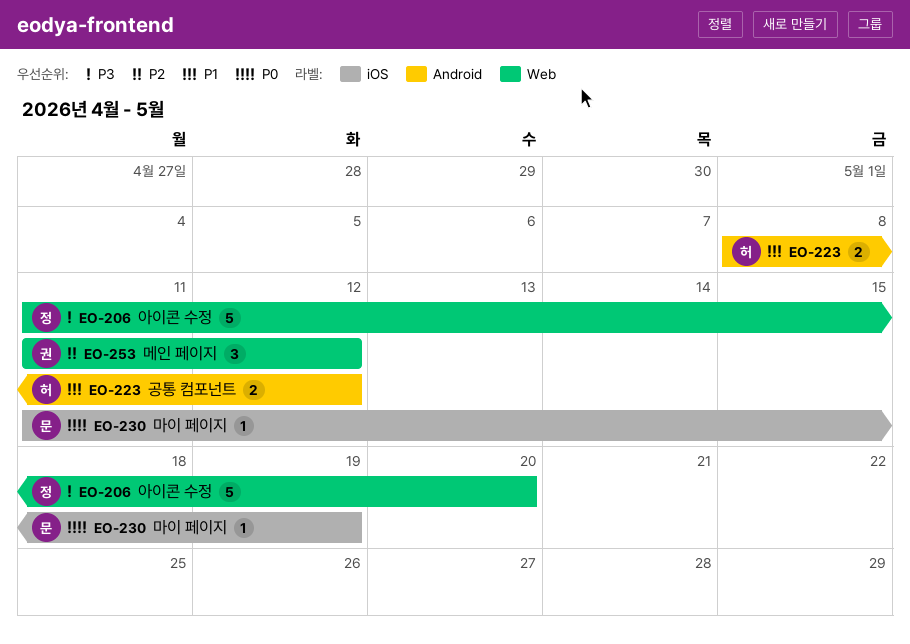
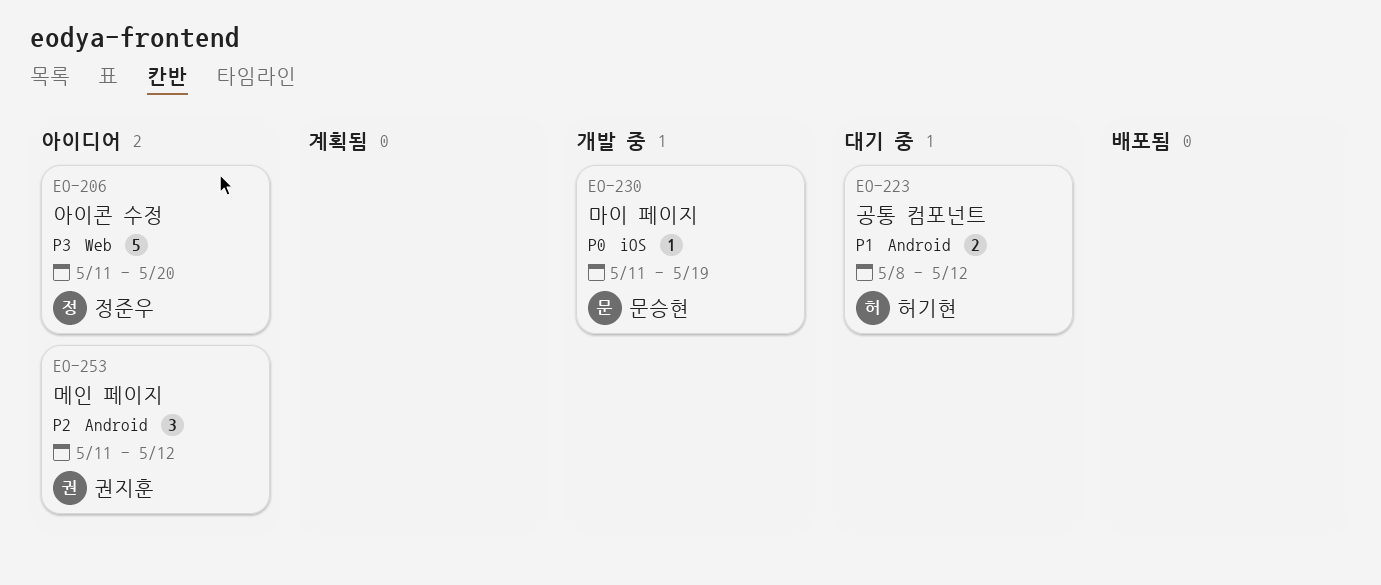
EO-253, label: Web -> Android

